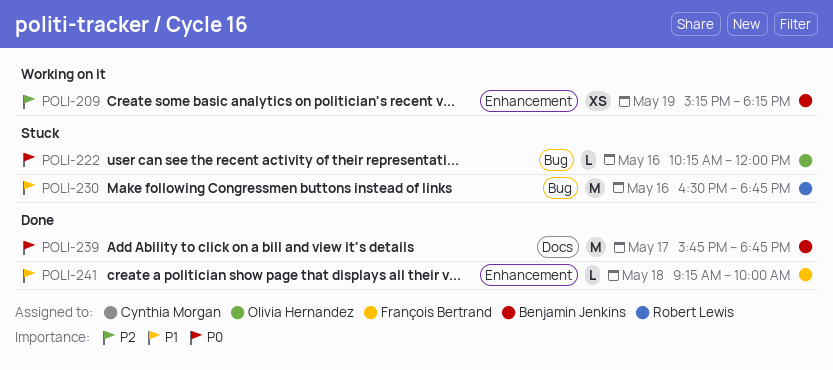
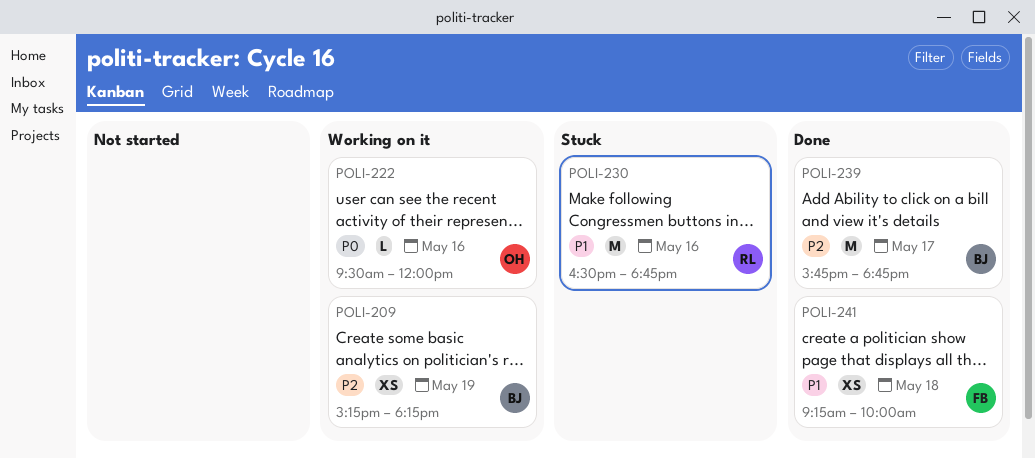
POLI-222, status: Stuck -> Working on it
POLI-222, begins: 10:15 -> 09:30
POLI-239, priority: P0 -> P2
POLI-241, estimate: L -> XS

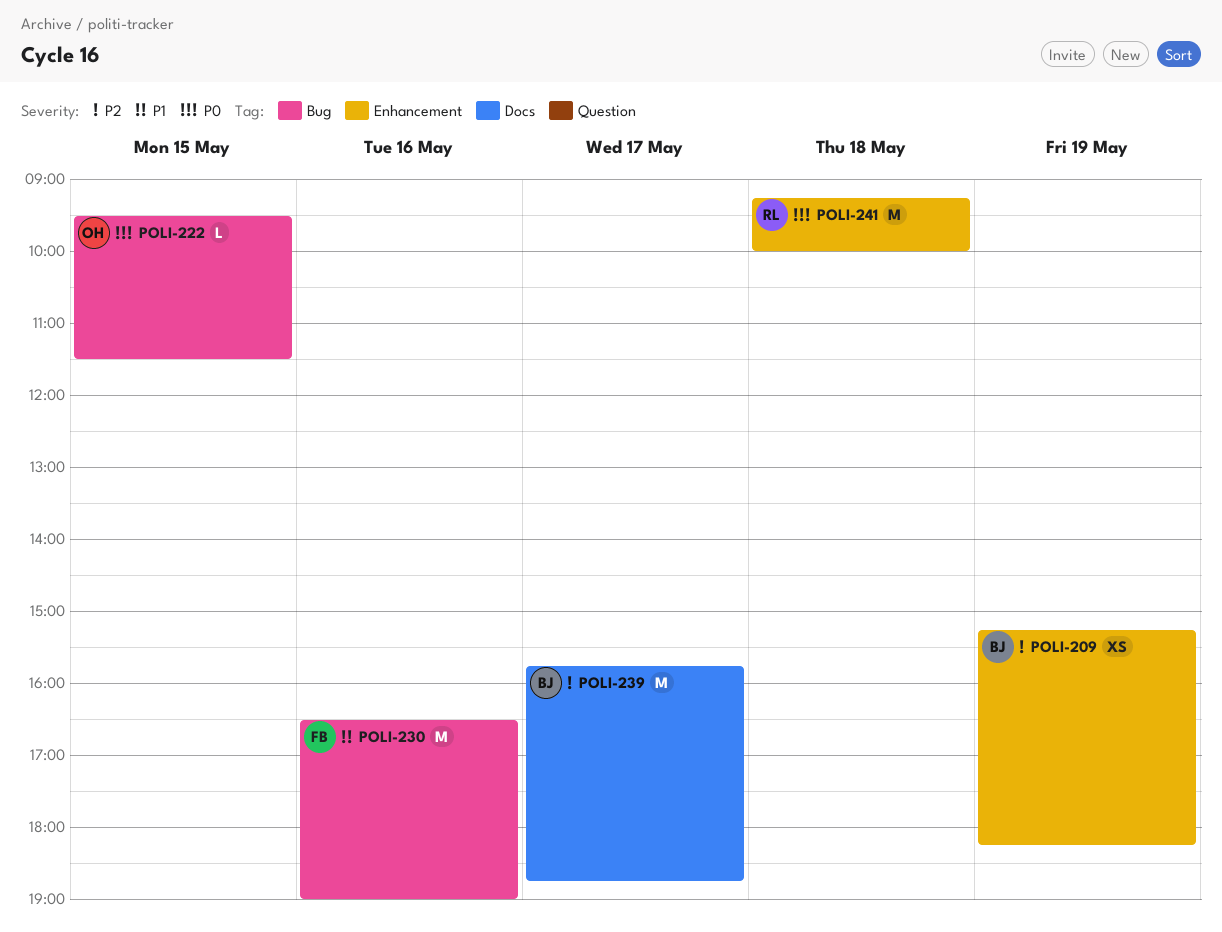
POLI-222, day: May 16 -> May 15
POLI-222, ends: 12:00 -> 11:30
POLI-230, owner: RL -> FB
POLI-230, ends: 18:45 -> 19:00
POLI-241, owner: FB -> RL
POLI-241, priority: P1 -> P0
POLI-241, estimate: XS -> M

